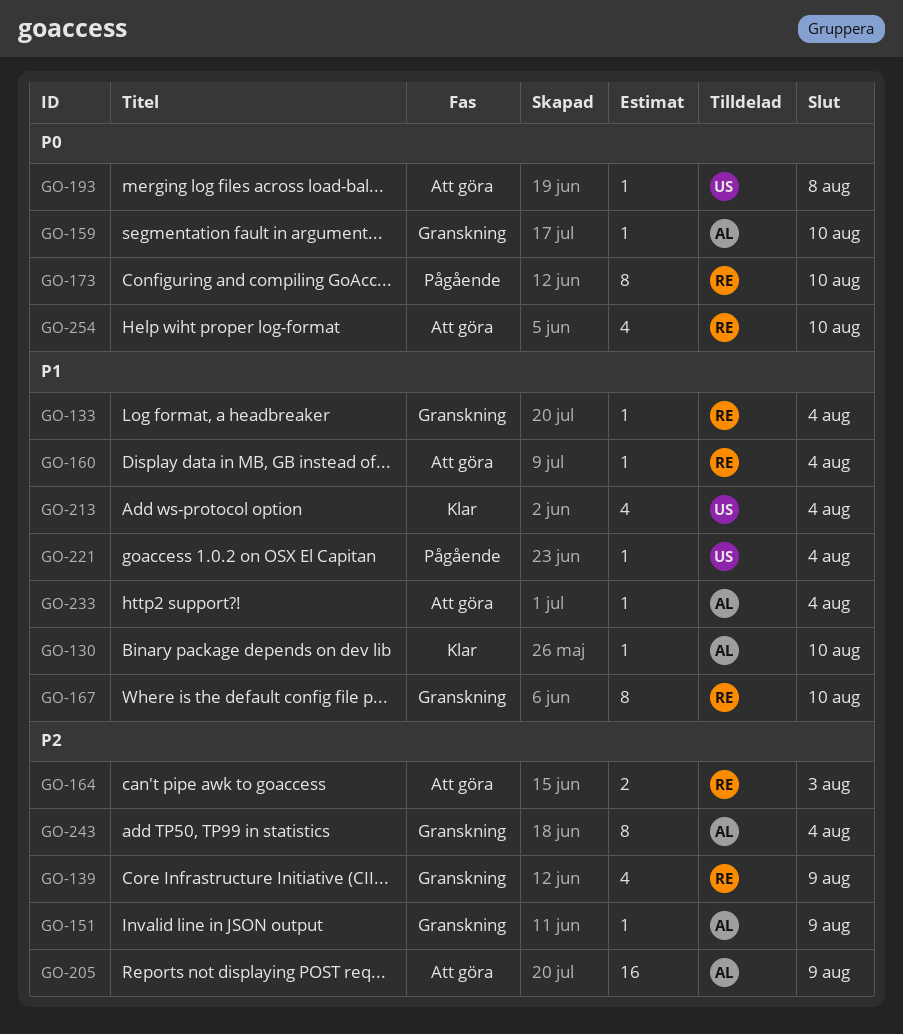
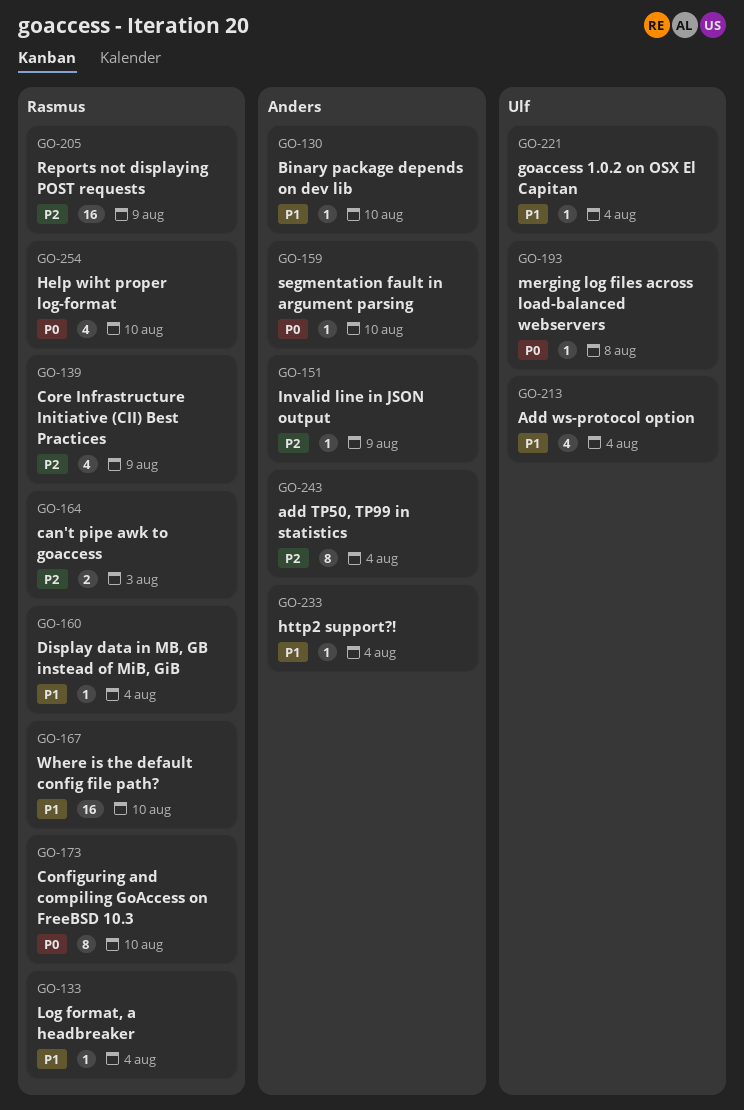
GO-167, estimate: 8 -> 16
GO-205, owner: Anders -> Rasmus

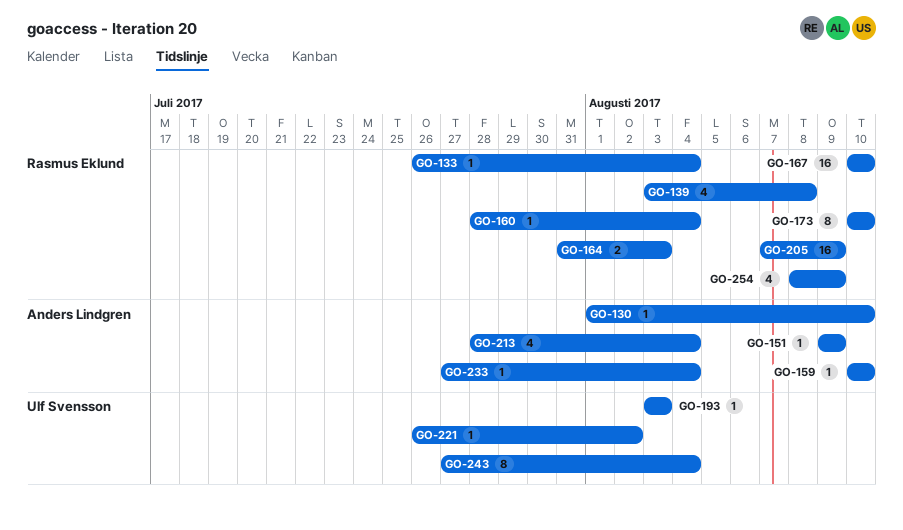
GO-139, due: Aug 9 -> Aug 8
GO-193, due: Aug 8 -> Aug 3
GO-213, owner: Ulf Svensson -> Anders Lindgren
GO-221, due: Aug 4 -> Aug 2
GO-243, owner: Anders Lindgren -> Ulf Svensson
GO-254, due: Aug 10 -> Aug 9

